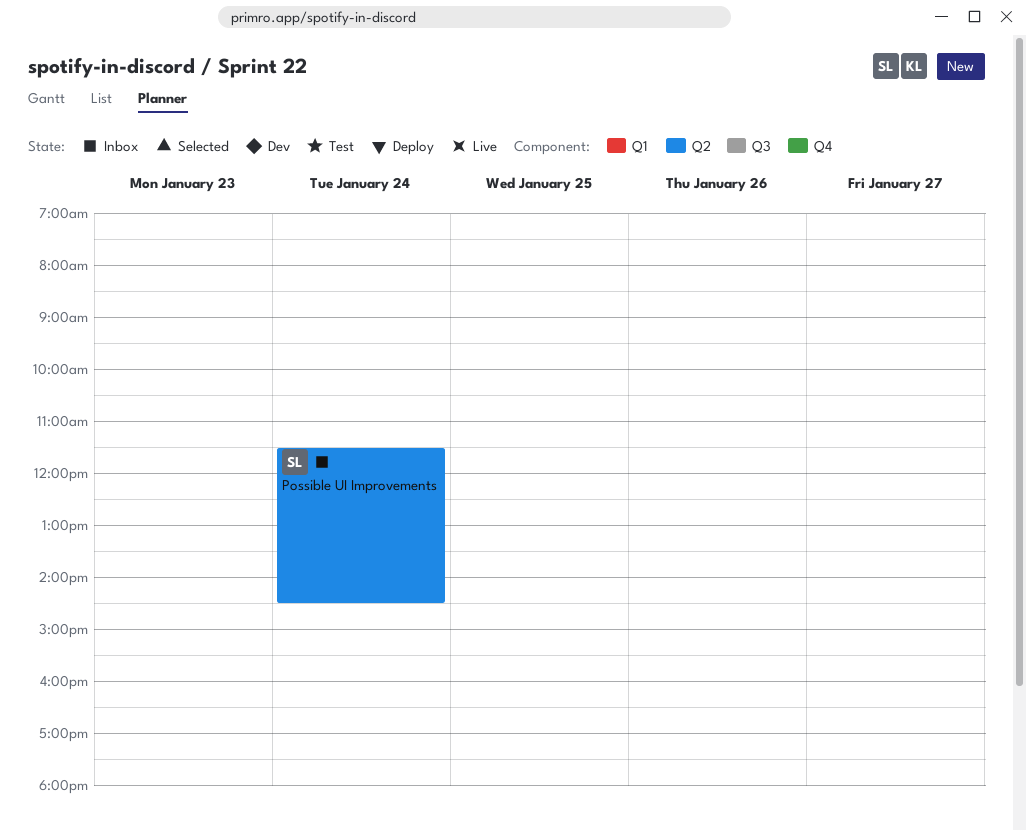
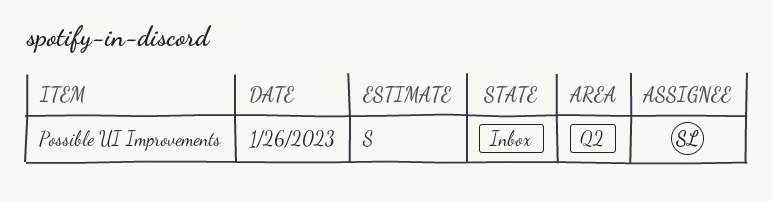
Possible UI Improvements, day: Jan 24 -> Jan 26

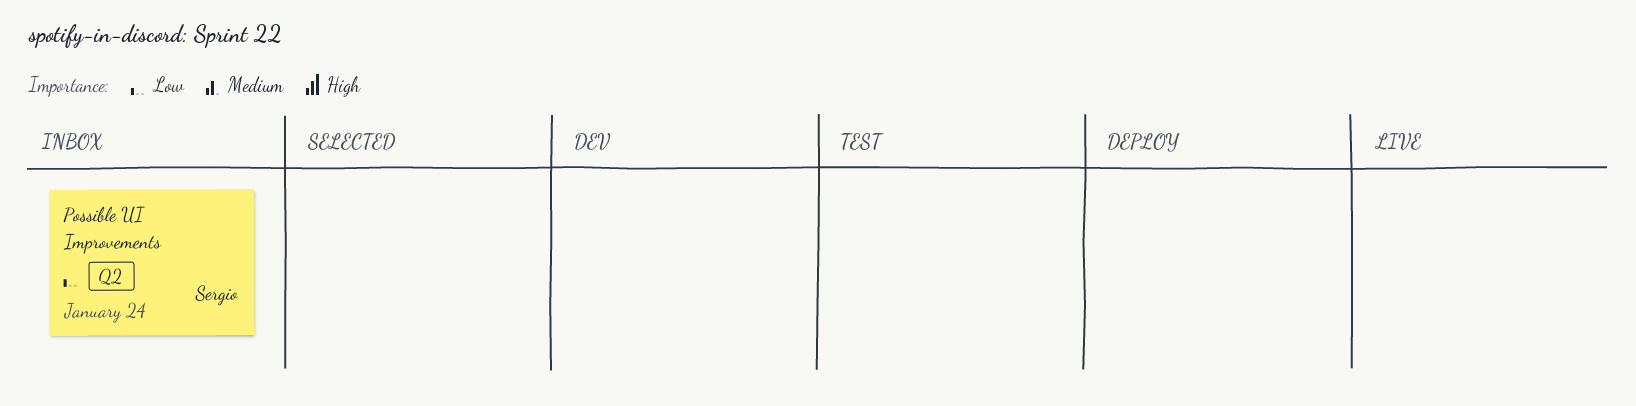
Possible UI Improvements, day: Jan 26 -> Jan 24

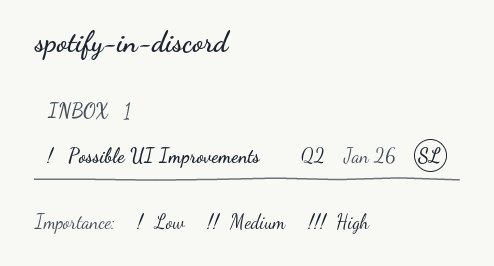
Possible UI Improvements, day: Jan 24 -> Jan 26

